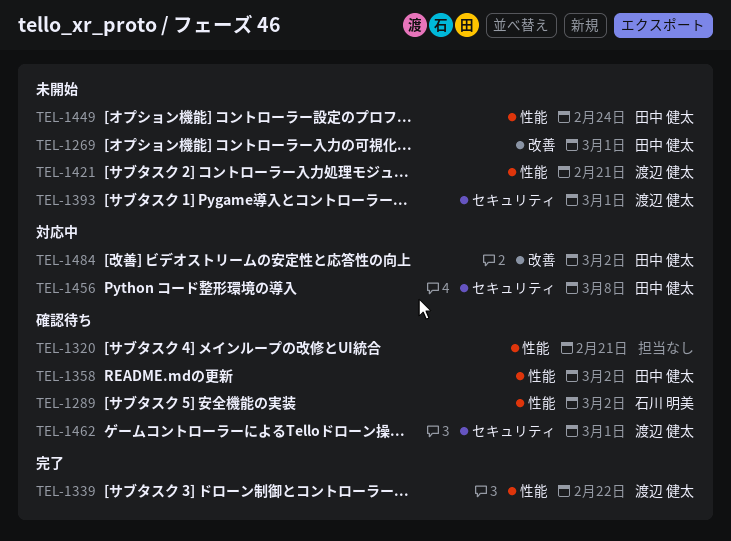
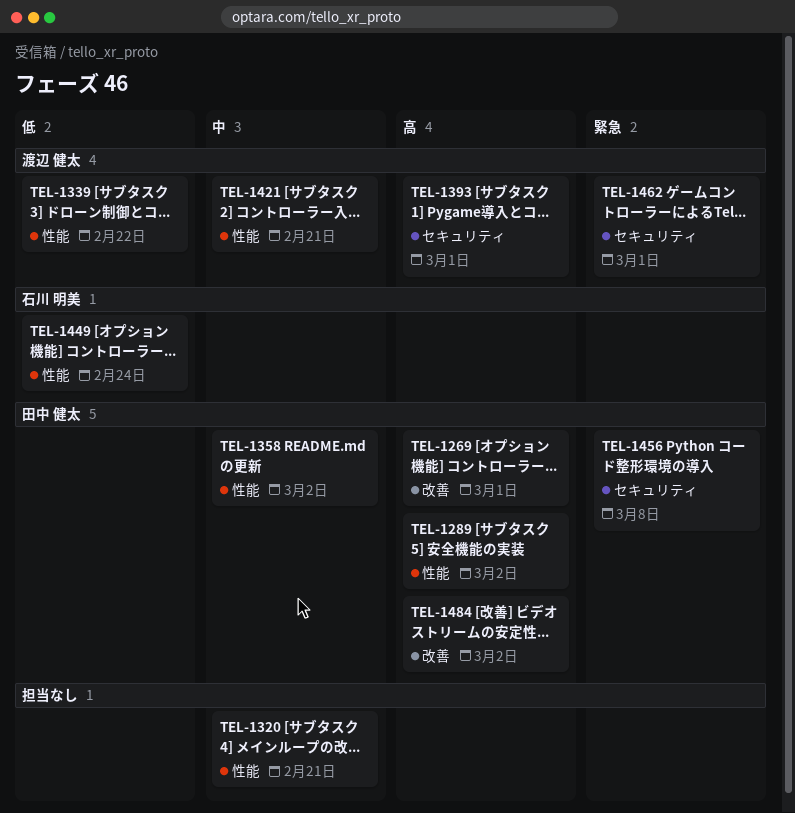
TEL-1289, owner: 石川 明美 -> 田中 健太
TEL-1449, owner: 田中 健太 -> 石川 明美

